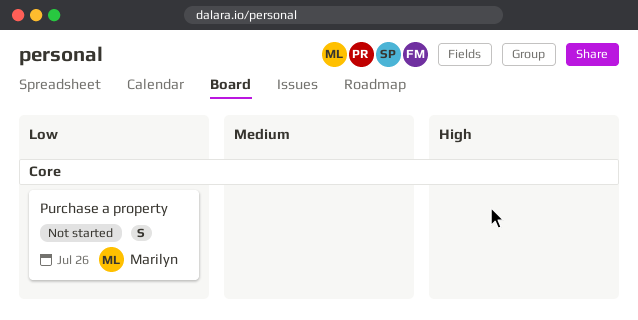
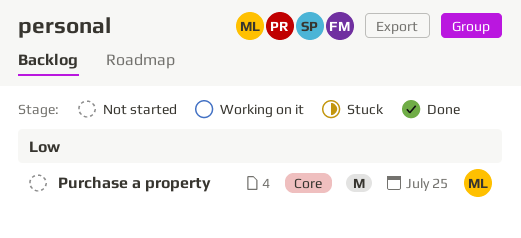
Purchase a property, estimate: S -> M
Purchase a property, due: Jul 26 -> Jul 25

